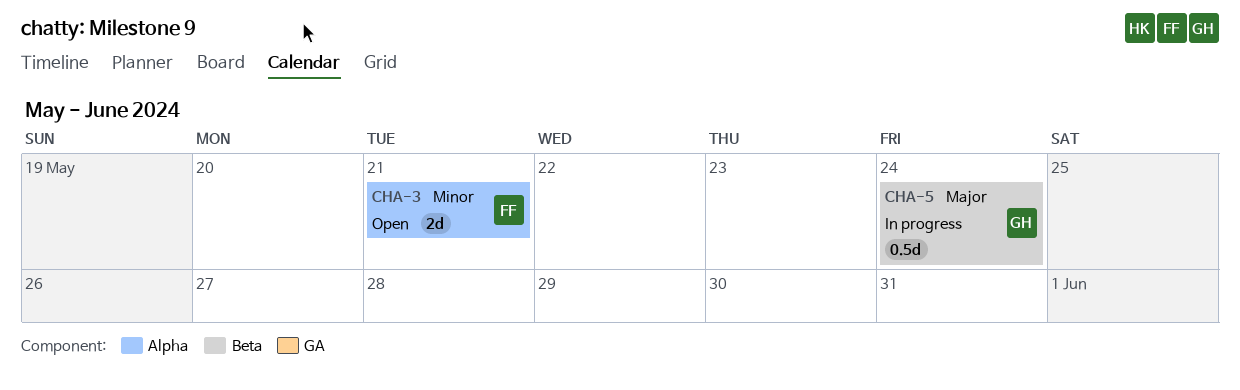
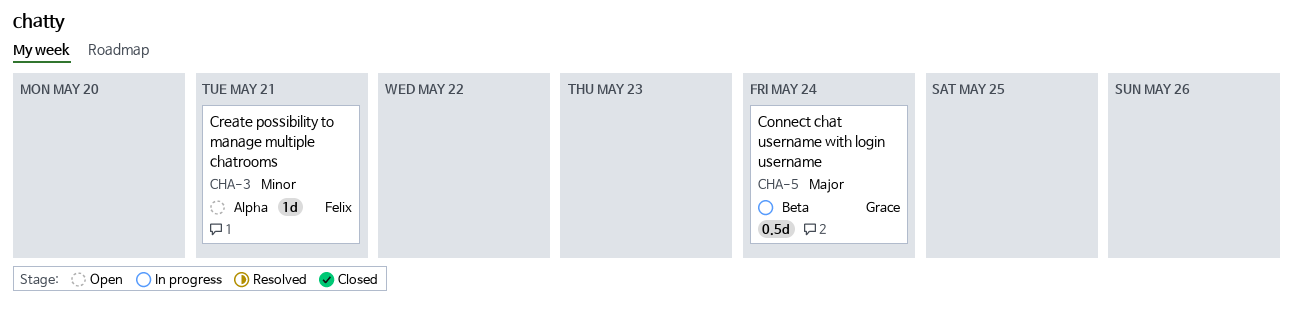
CHA-3, estimate: 2d -> 1d

